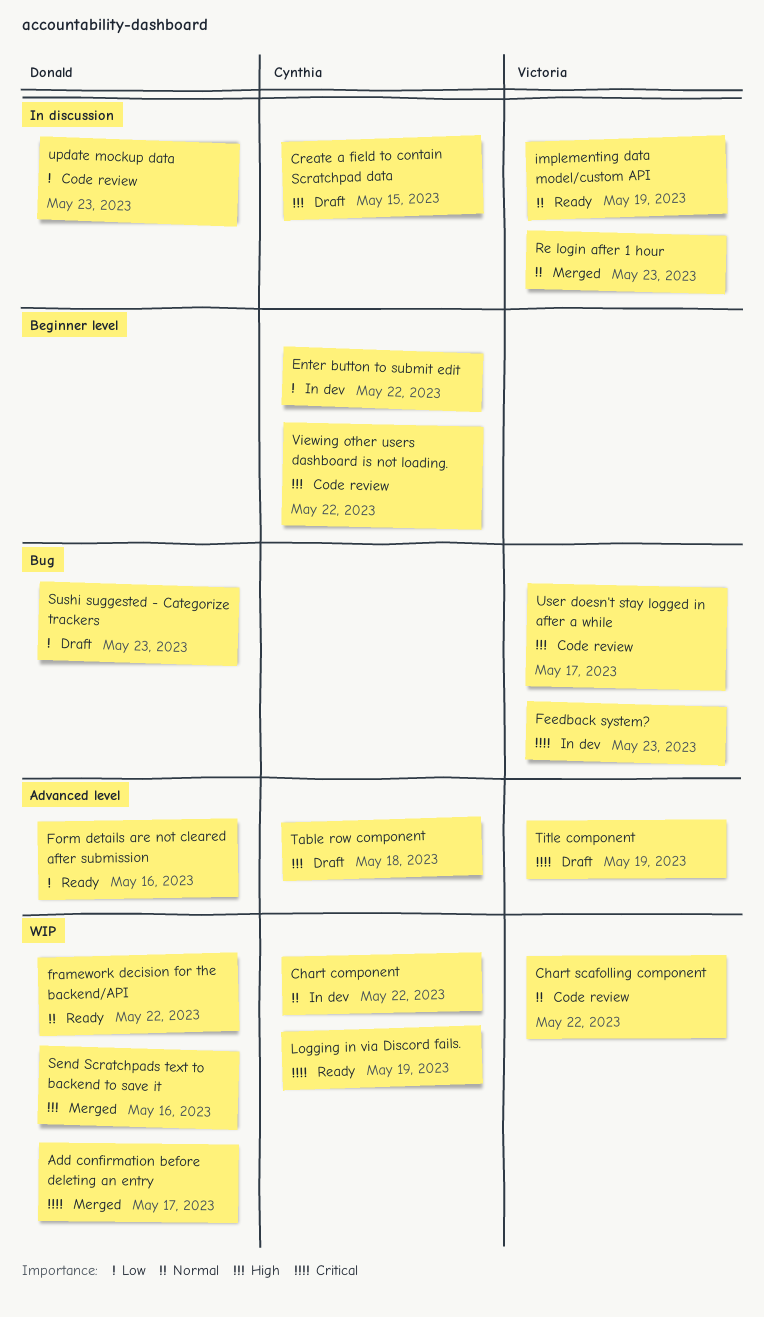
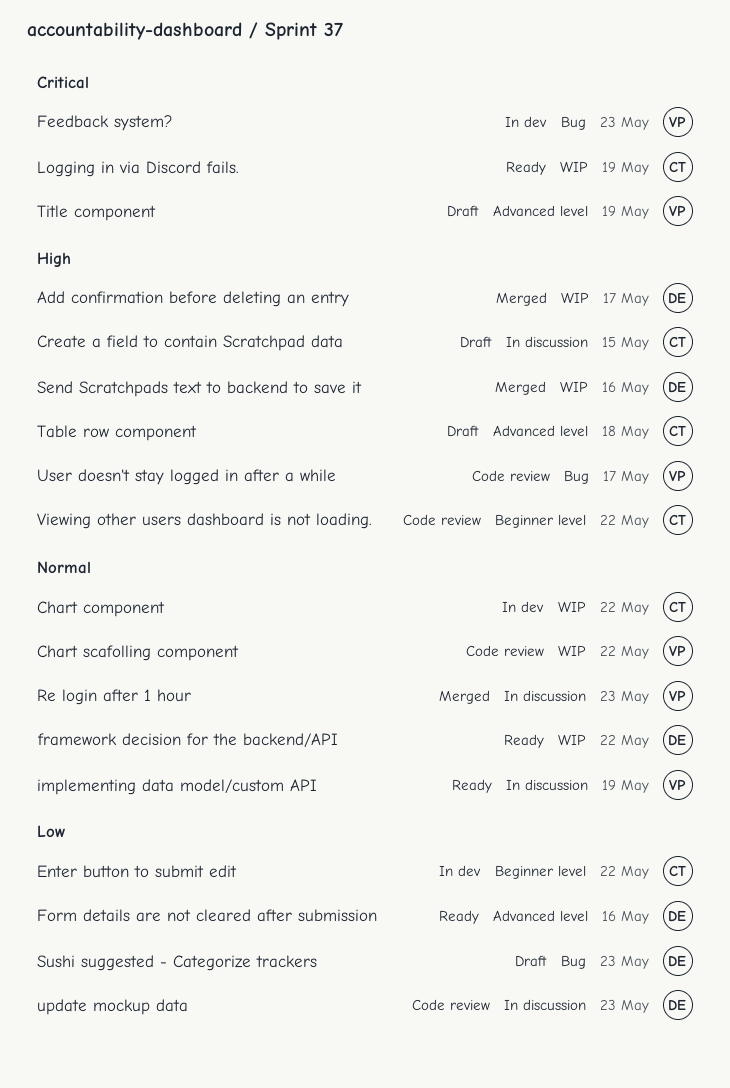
Add confirmation before deleting an entry, priority: Critical -> High

